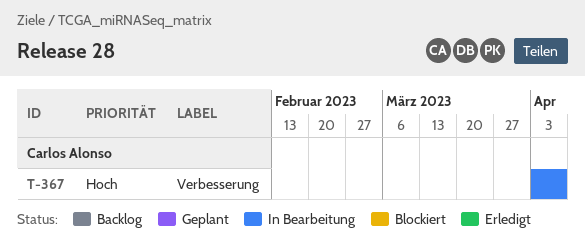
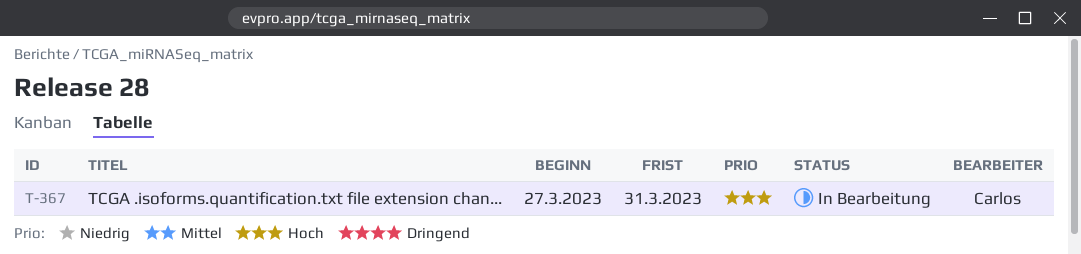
T-367, start: Apr 3 -> Mar 27
T-367, due: Apr 7 -> Mar 31

